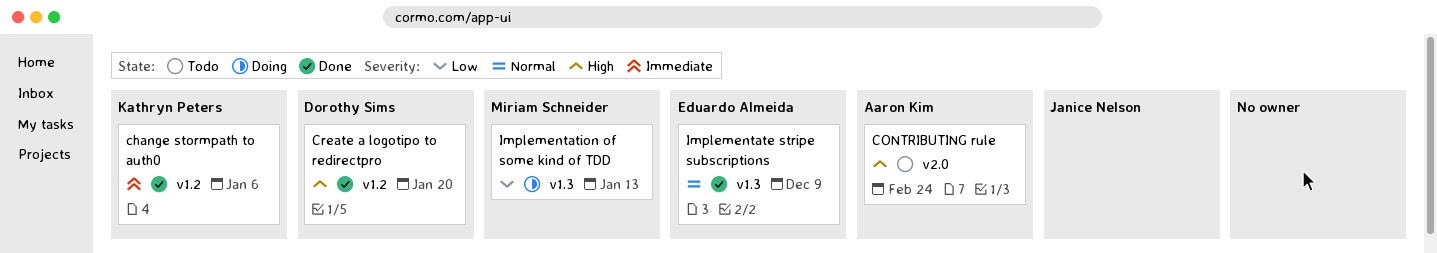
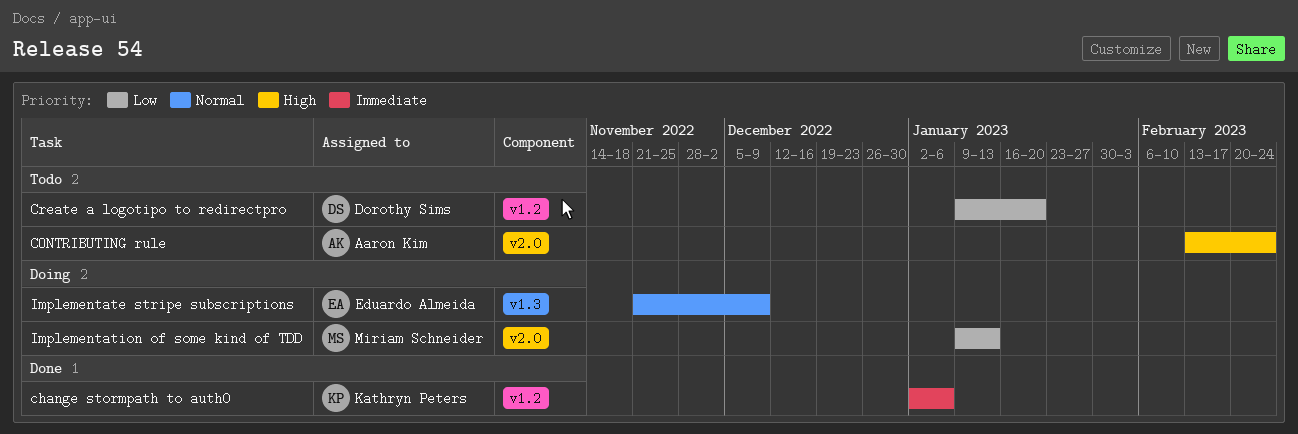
Create a logotipo to redirectpro, status: Done -> Todo
Create a logotipo to redirectpro, priority: High -> Low
Implementate stripe subscriptions, status: Done -> Doing
Implementation of some kind of TDD, label: v1.3 -> v2.0

